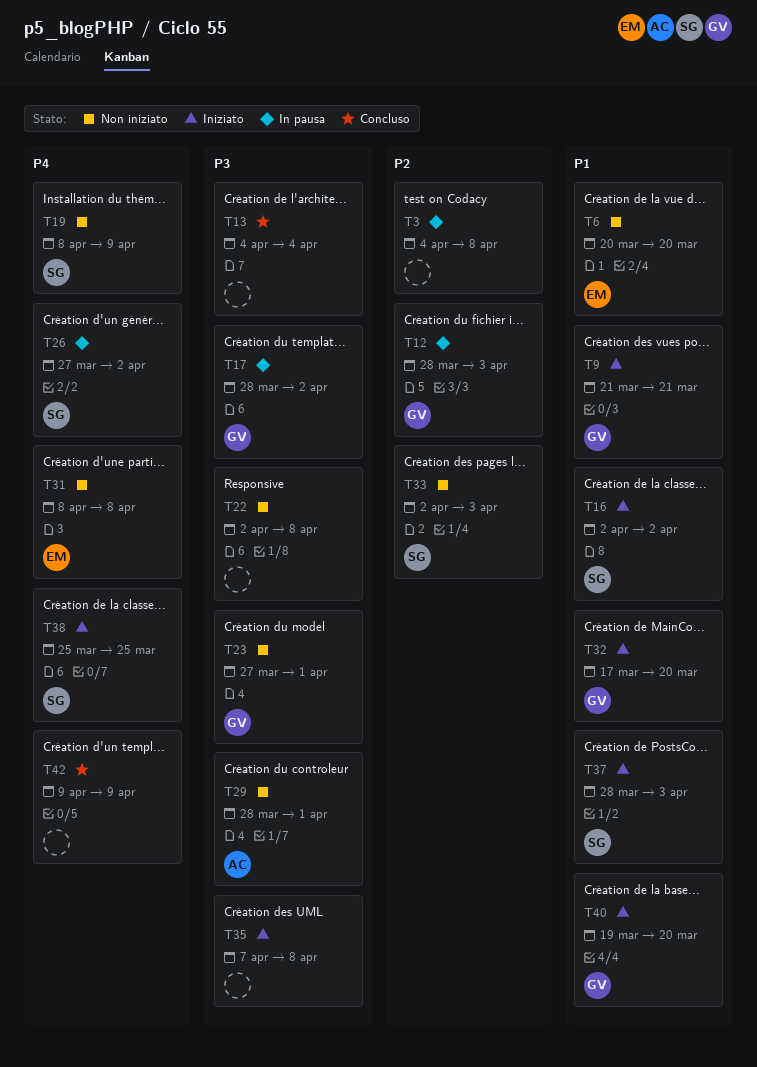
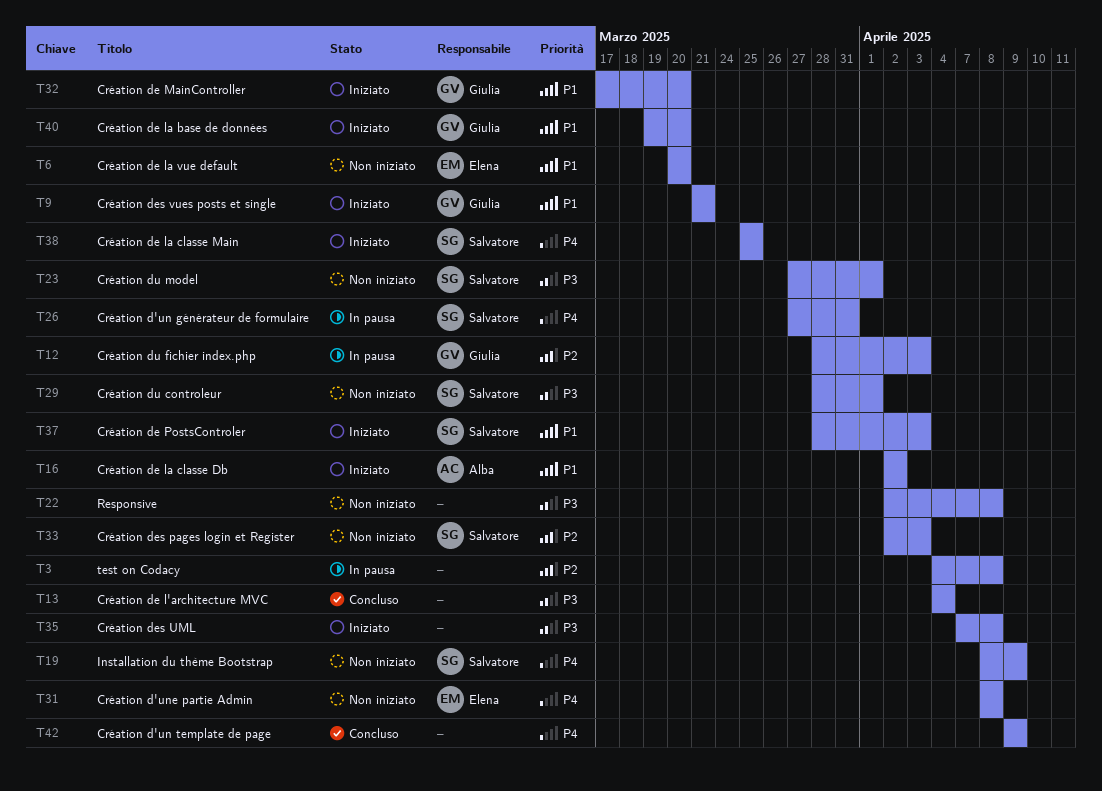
T16, owner: Salvatore -> Alba
T17: present -> none
T23, owner: Giulia -> Salvatore
T26, due: Apr 2 -> Mar 31
T29, owner: Alba -> Salvatore

